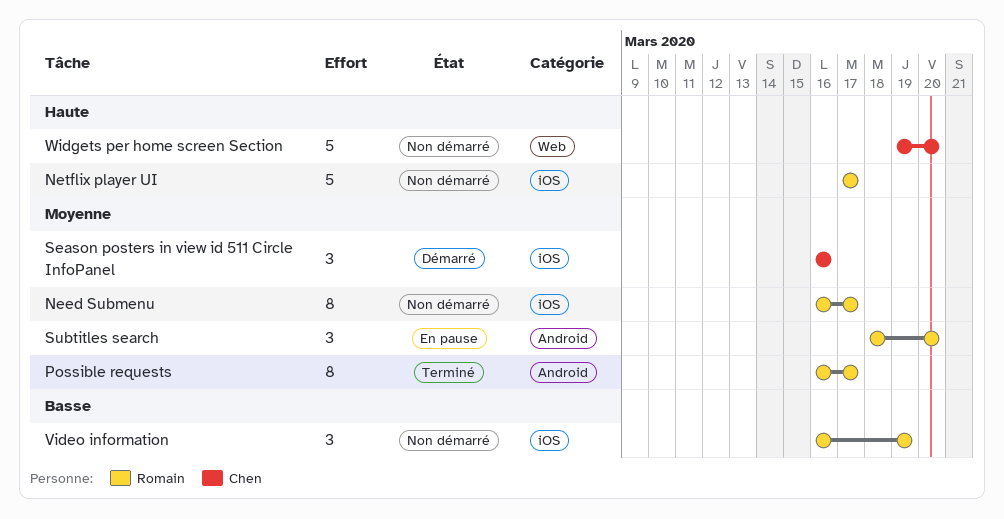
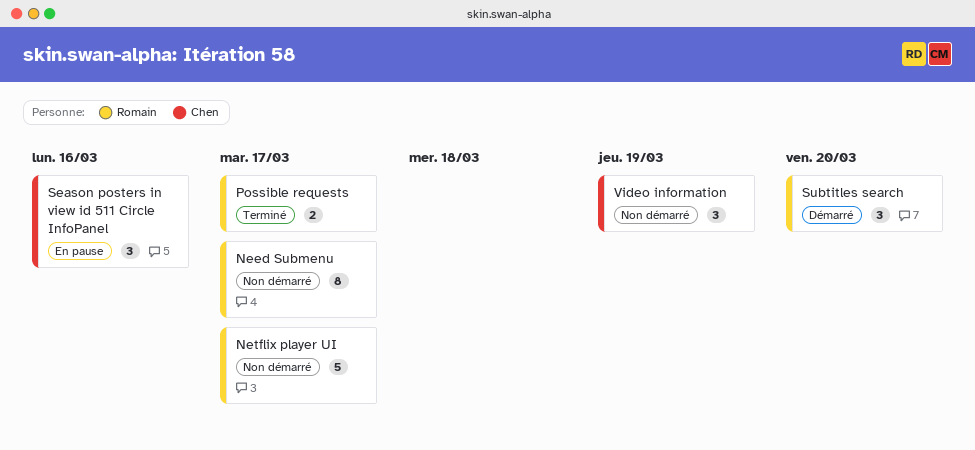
Possible requests, estimate: 8 -> 2
Season posters in view id 511 Circle InfoPanel, status: Démarré -> En pause
Subtitles search, status: En pause -> Démarré
Video information, owner: Romain -> Chen
Widgets per home screen Section: present -> none

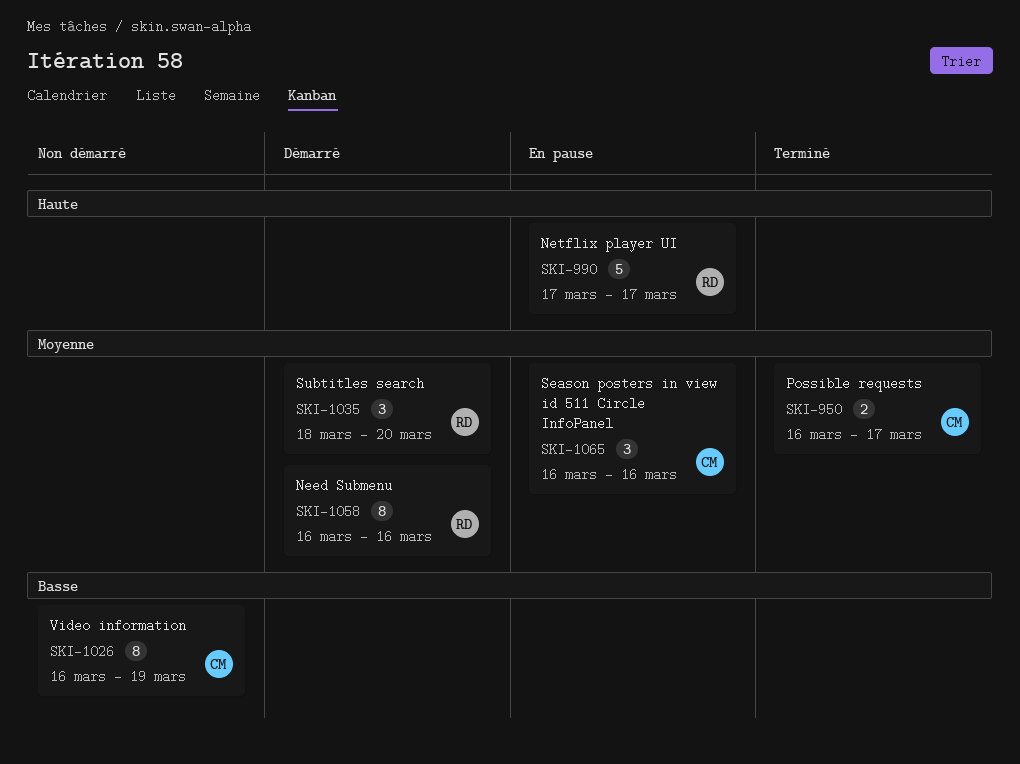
Need Submenu, status: Non démarré -> Démarré
Need Submenu, due: Mar 17 -> Mar 16
Netflix player UI, status: Non démarré -> En pause
Possible requests, owner: Romain -> Chen
Video information, estimate: 3 -> 8

